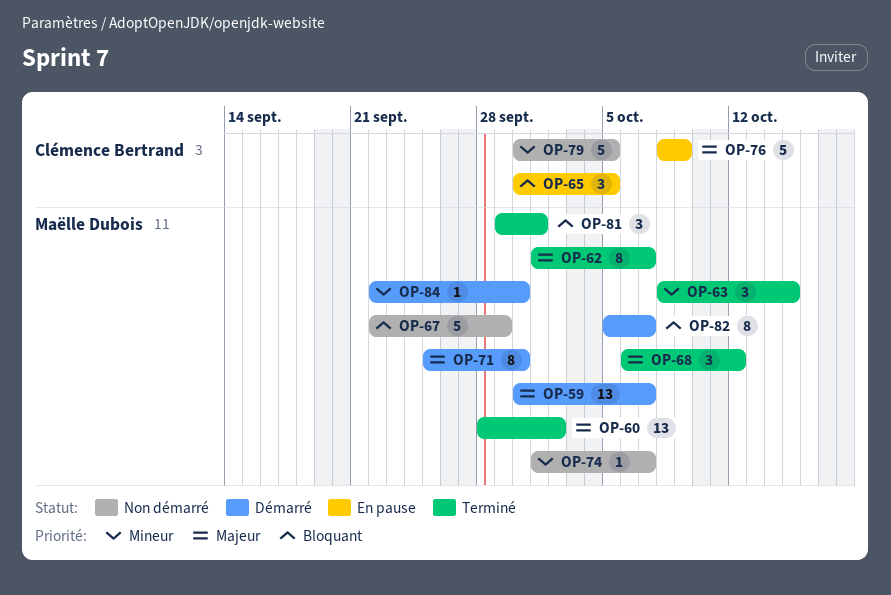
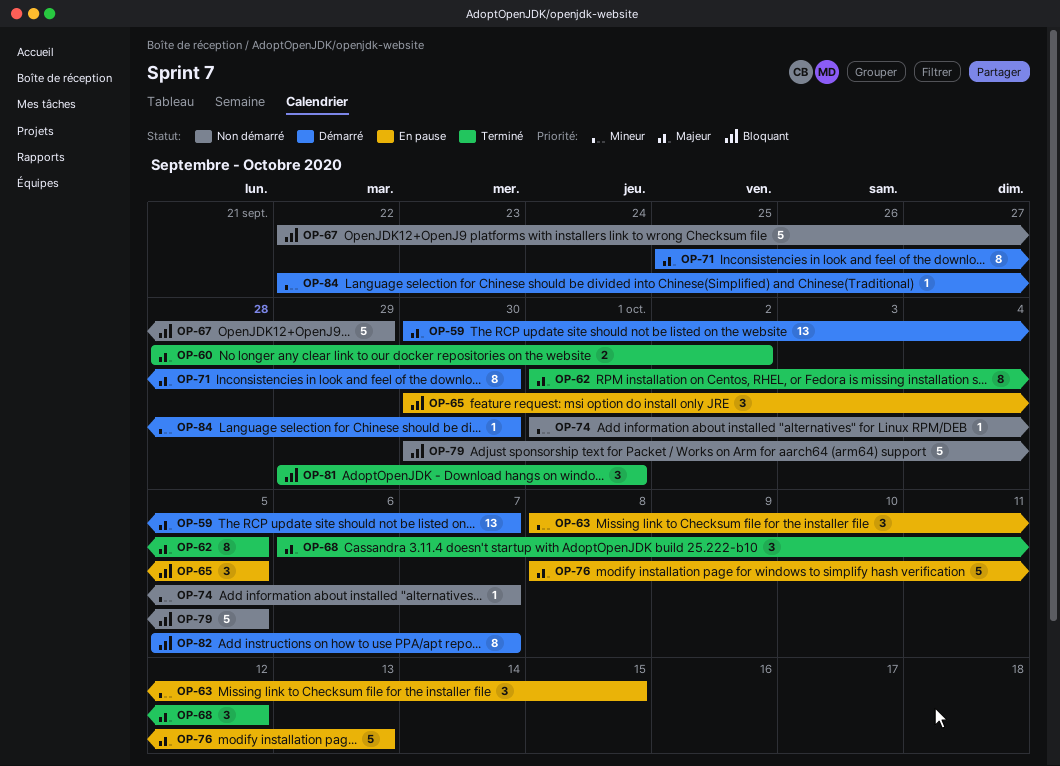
OP-60, estimate: 13 -> 2
OP-62, due: Oct 7 -> Oct 5
OP-63, status: Terminé -> En pause
OP-76, due: Oct 9 -> Oct 13
OP-79, priority: Mineur -> Bloquant

